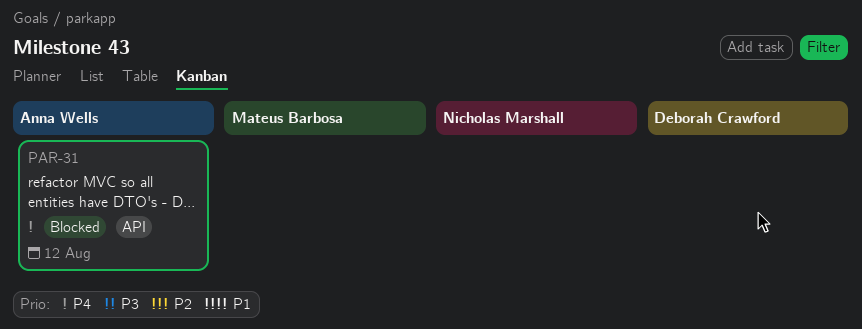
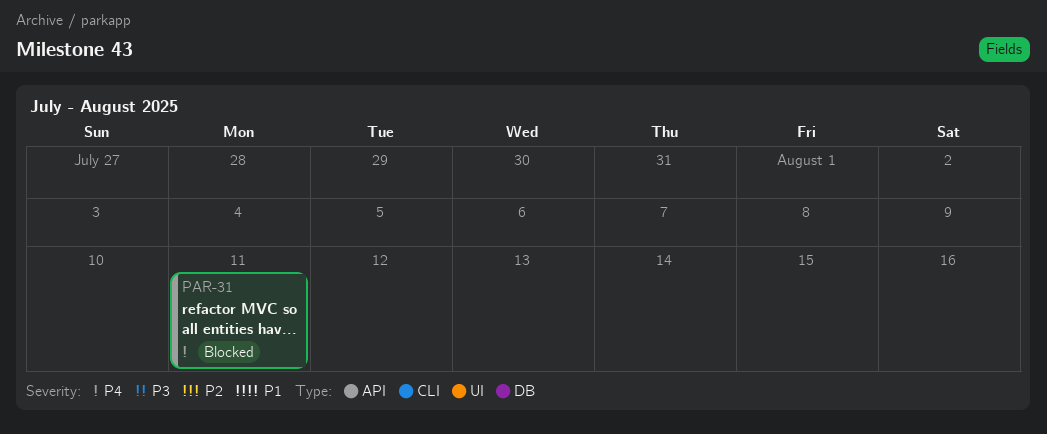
PAR-31, due: Aug 12 -> Aug 11

